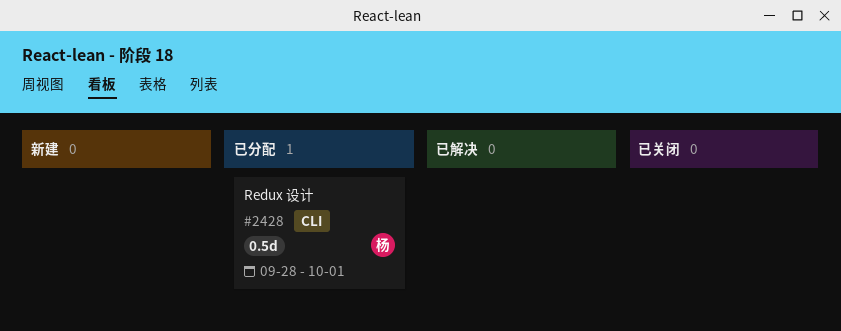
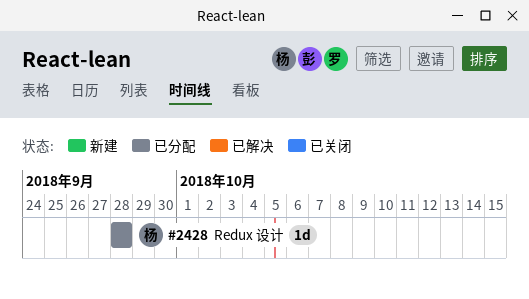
#2428, estimate: 0.5d -> 1d
#2428, due: Oct 1 -> Sep 28

